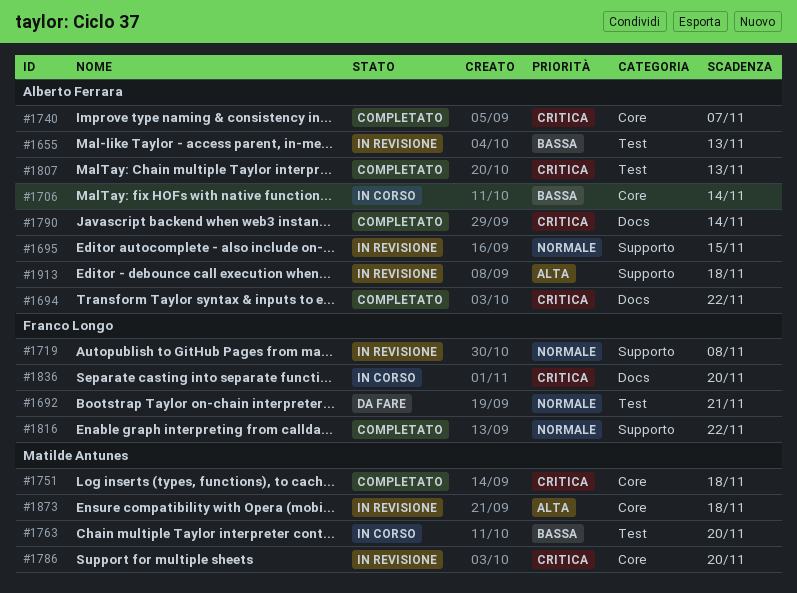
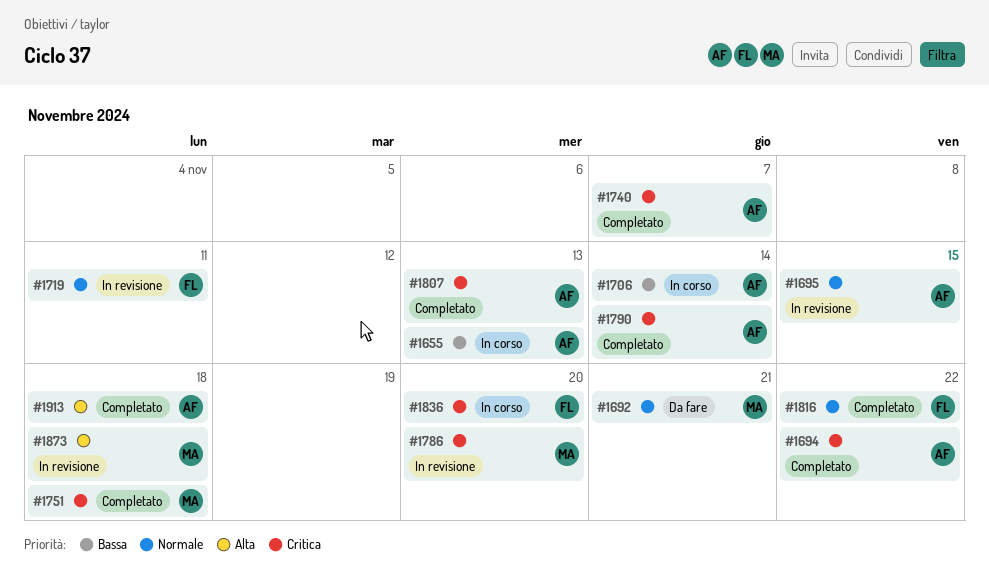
#1655, status: In revisione -> In corso
#1692, owner: Franco Longo -> Matilde Antunes
#1719, due: Nov 8 -> Nov 11
#1763: present -> none
#1913, status: In revisione -> Completato

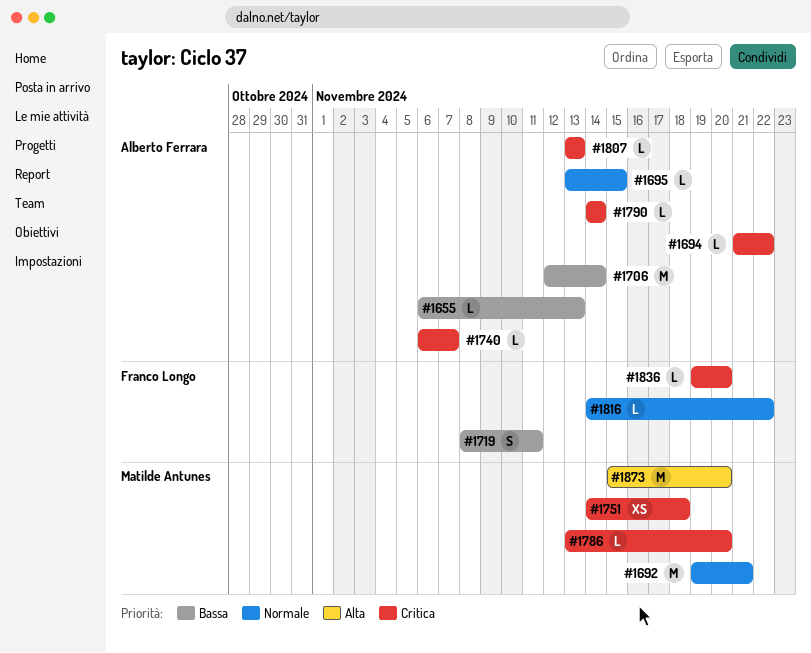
#1719, priority: Normale -> Bassa
#1873, due: Nov 18 -> Nov 20
#1913: present -> none

